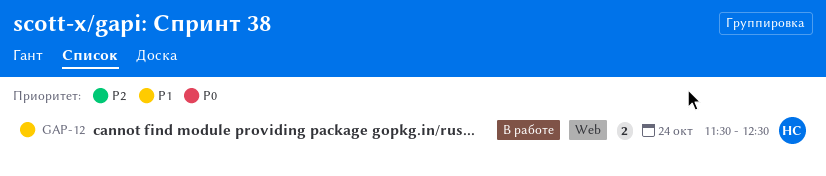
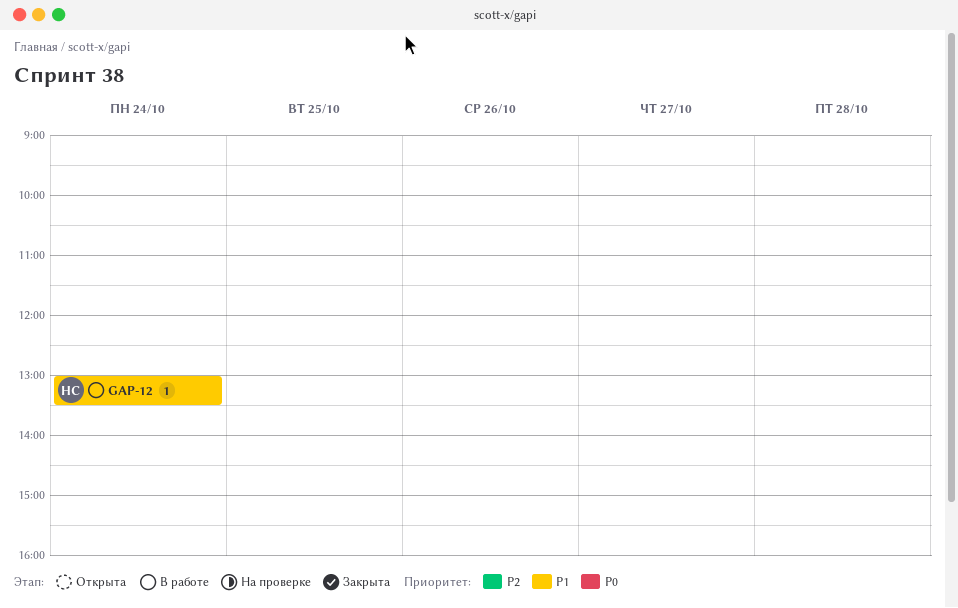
GAP-12, estimate: 2 -> 1
GAP-12, begins: 11:30 -> 13:00
GAP-12, ends: 12:30 -> 13:30

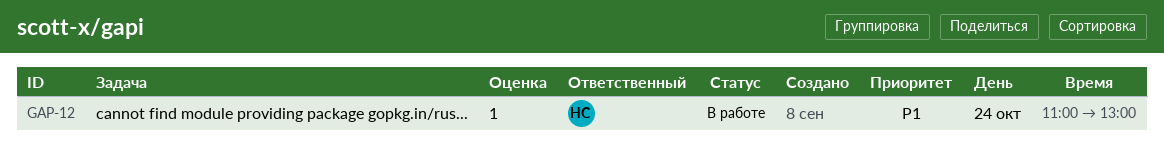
GAP-12, begins: 13:00 -> 11:00
GAP-12, ends: 13:30 -> 13:00

